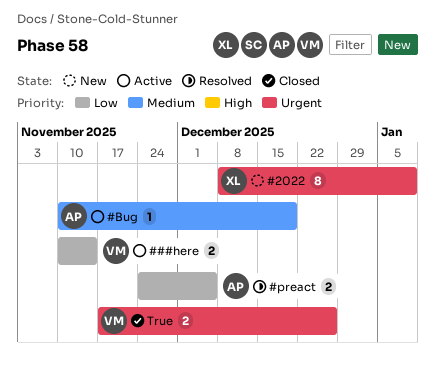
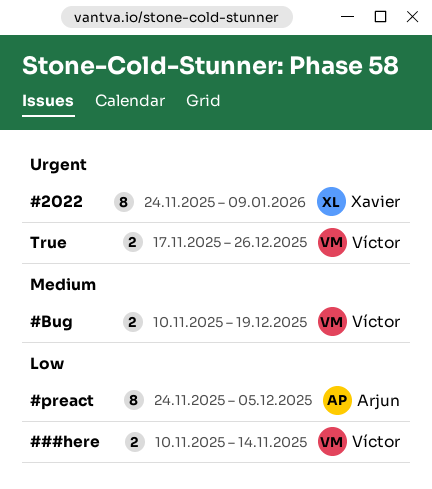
#2022, start: Dec 8 -> Nov 24
#Bug, owner: Arjun -> Víctor
#Bug, estimate: 1 -> 2
#preact, estimate: 2 -> 8

